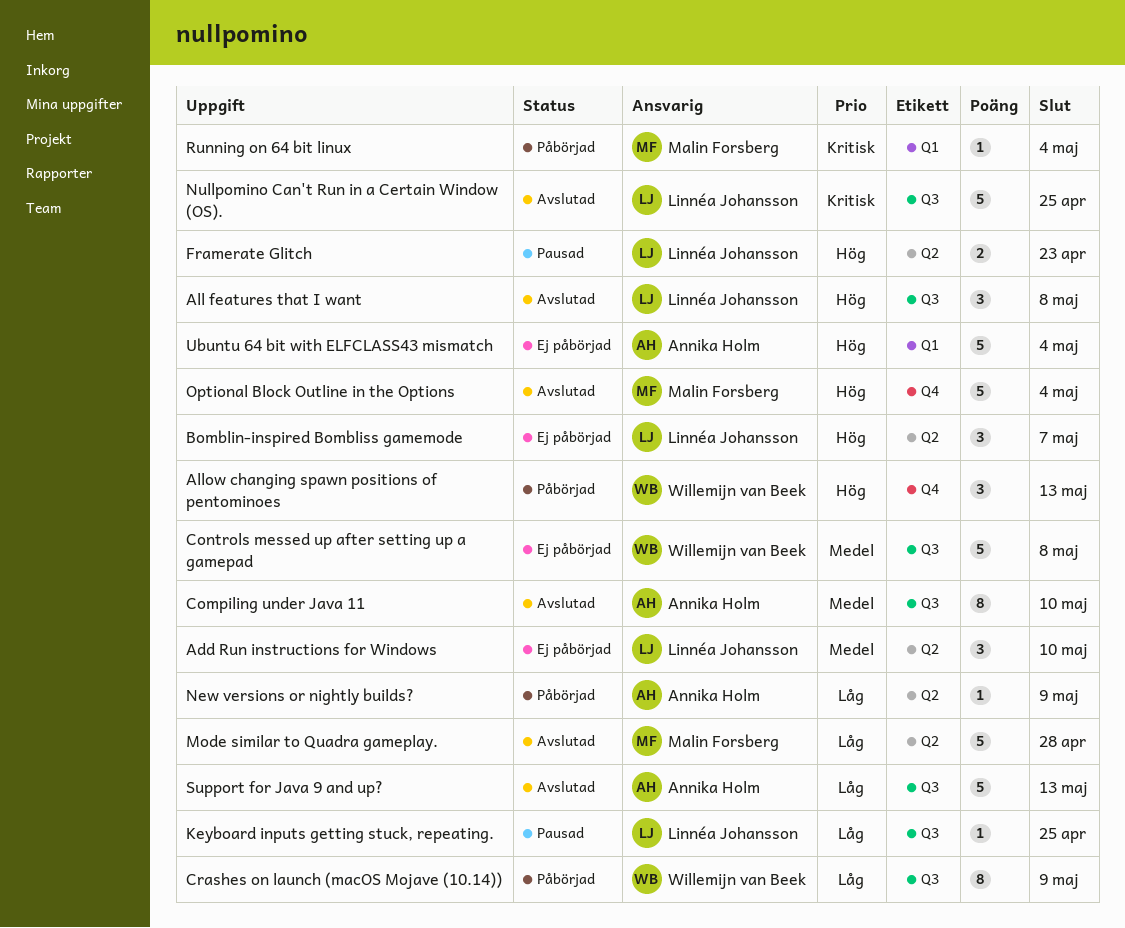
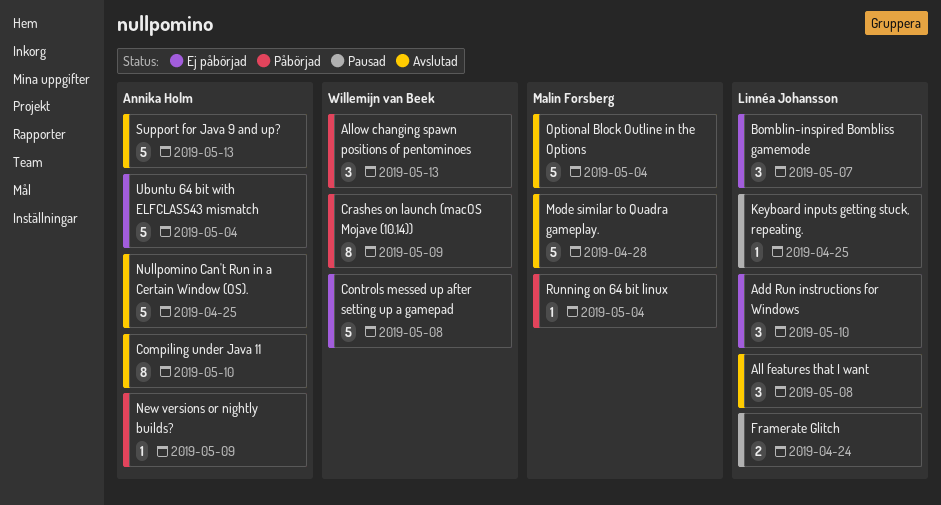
Framerate Glitch, due: Apr 23 -> Apr 24
Nullpomino Can't Run in a Certain Window (OS)., owner: Linnéa Johansson -> Annika Holm

